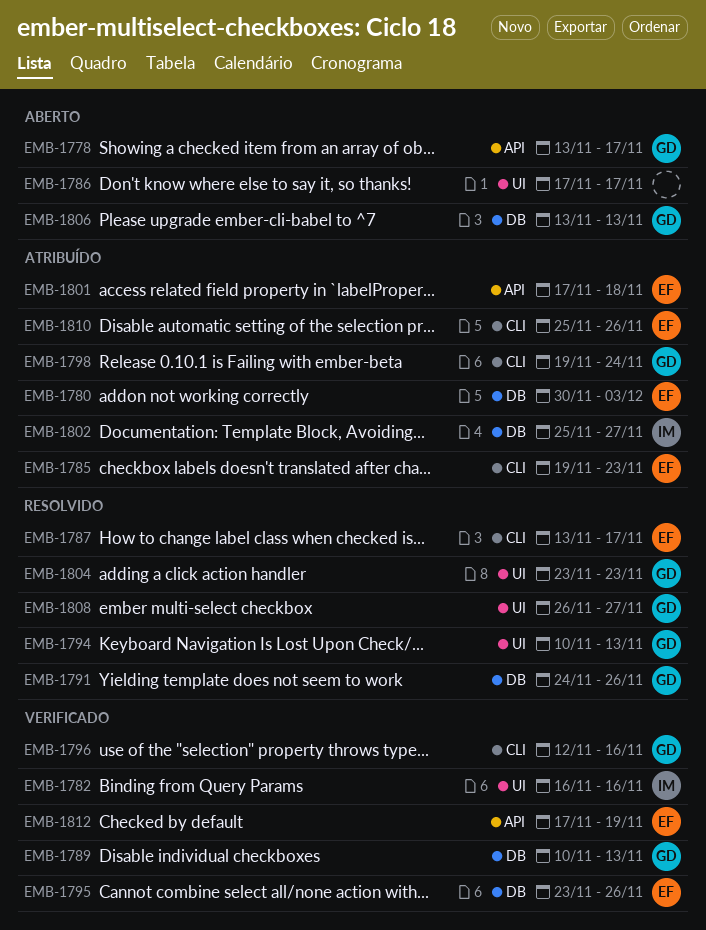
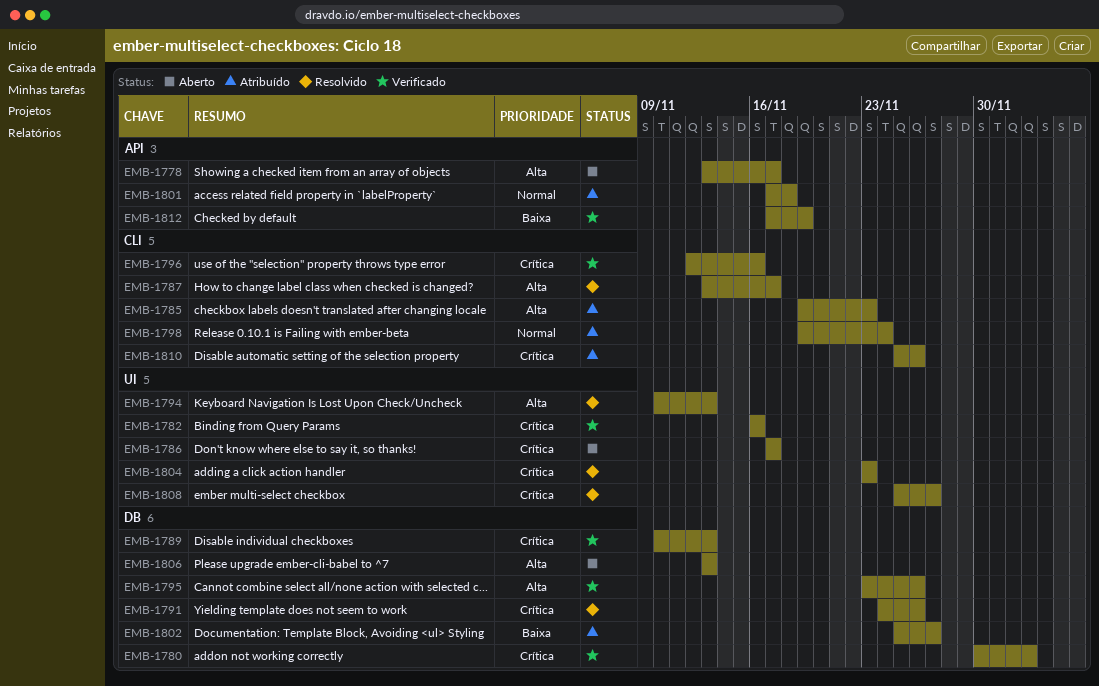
EMB-1780, status: Atribuído -> Verificado
EMB-1808, start: Nov 26 -> Nov 25

